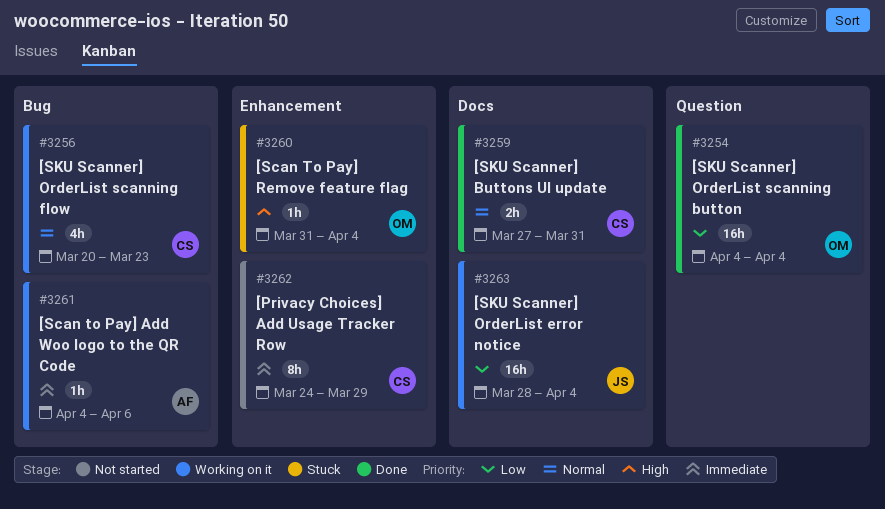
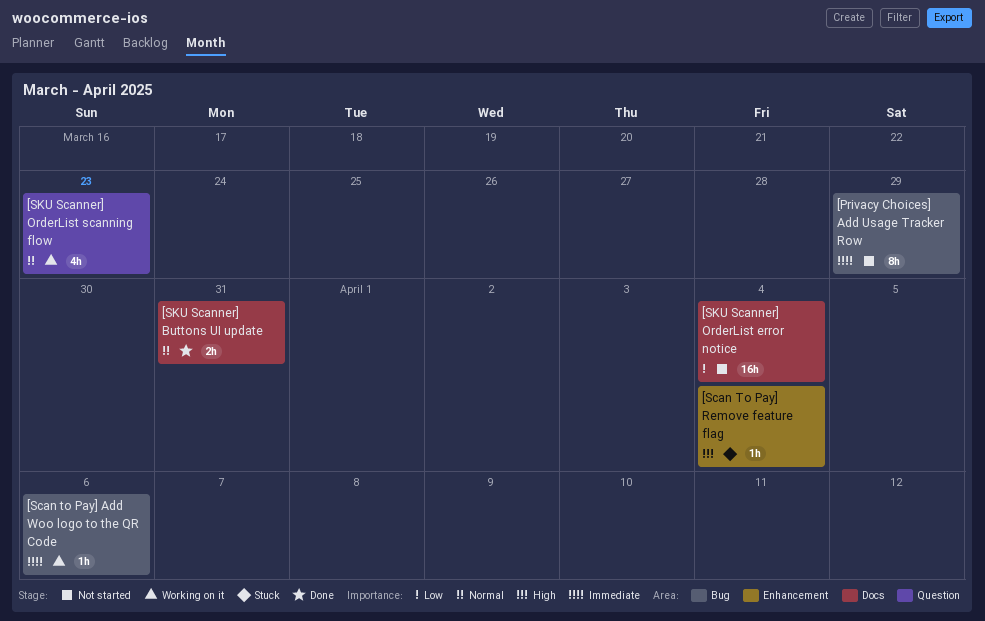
[Privacy Choices] Add Usage Tracker Row, label: Enhancement -> Bug
[SKU Scanner] OrderList error notice, status: Working on it -> Not started
[SKU Scanner] OrderList scanning button: present -> none
[SKU Scanner] OrderList scanning flow, label: Bug -> Question

